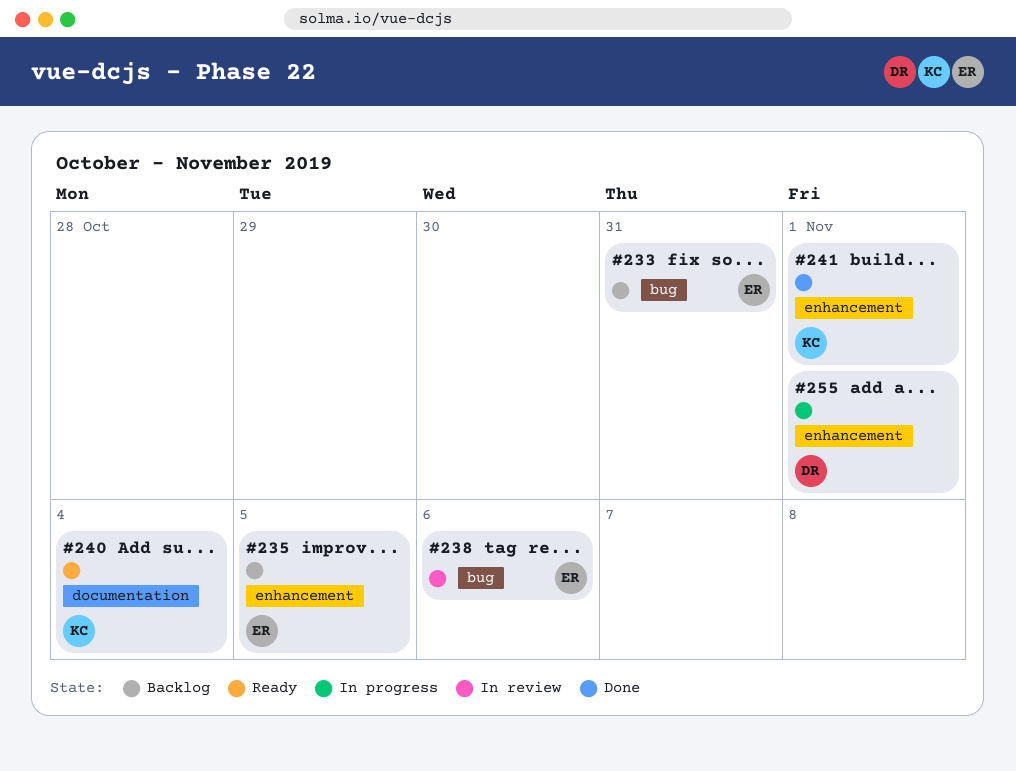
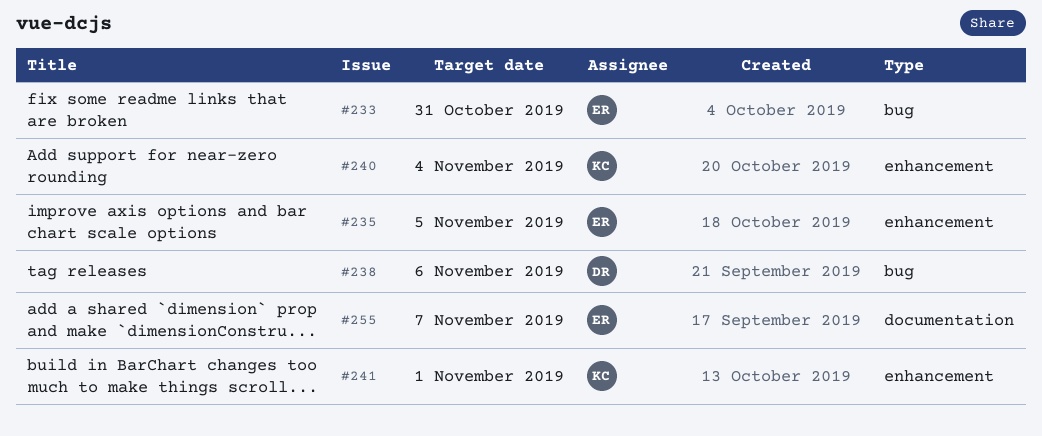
#238, owner: ER -> DR
#240, label: documentation -> enhancement
#255, owner: DR -> ER
#255, label: enhancement -> documentation
#255, due: Nov 1 -> Nov 7

